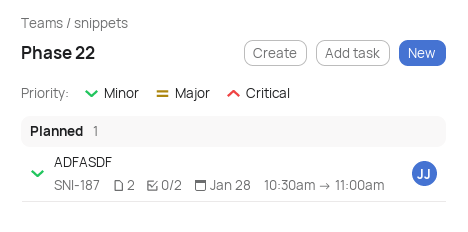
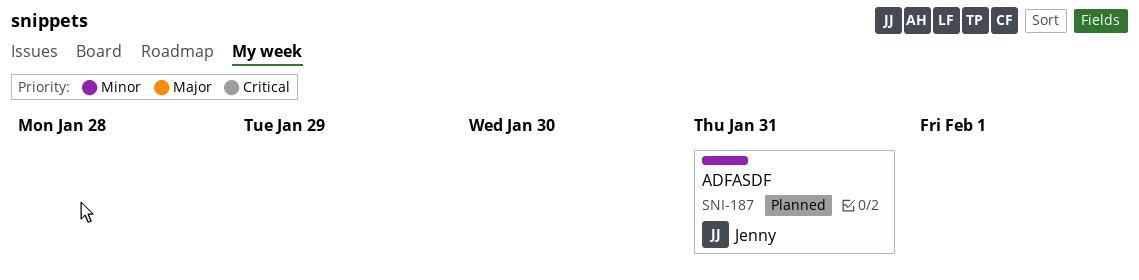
SNI-187, day: Jan 28 -> Jan 31

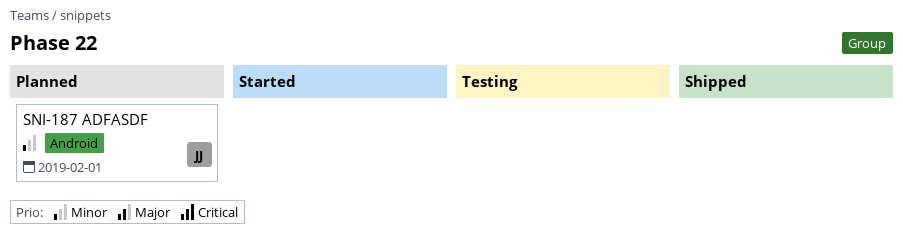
SNI-187, day: Jan 31 -> Feb 1

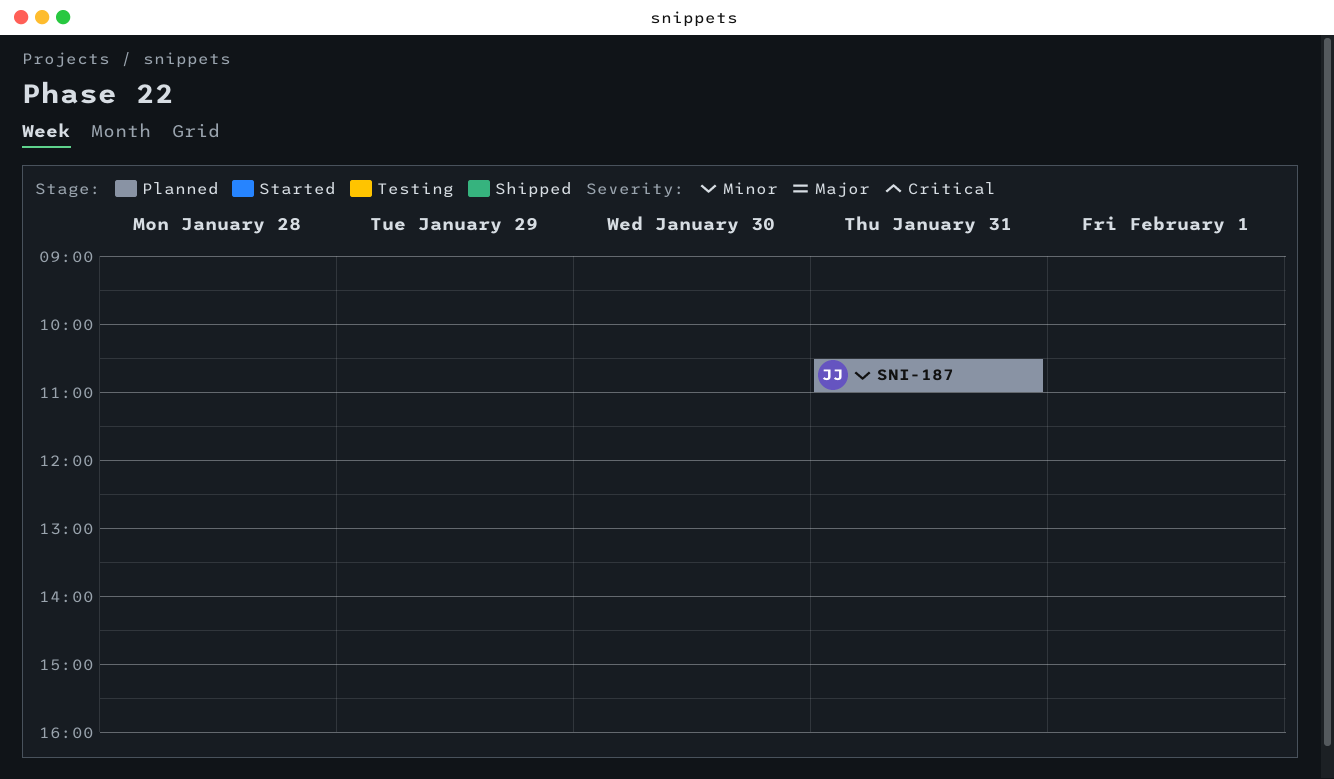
SNI-187, day: Feb 1 -> Jan 31

